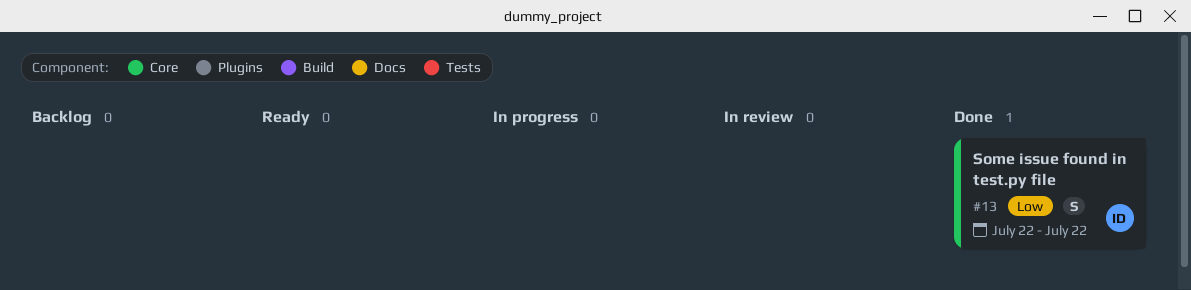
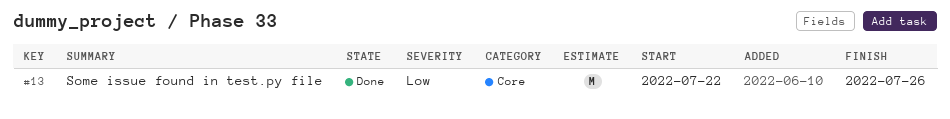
#13, estimate: S -> M
#13, due: Jul 22 -> Jul 26

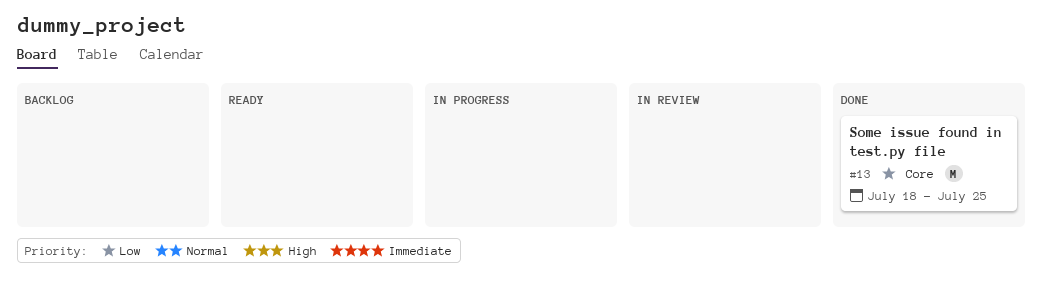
#13, start: Jul 22 -> Jul 18
#13, due: Jul 26 -> Jul 25

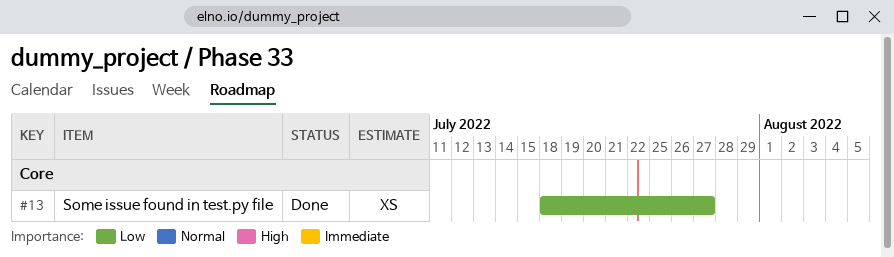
#13, estimate: M -> XS
#13, due: Jul 25 -> Jul 27

